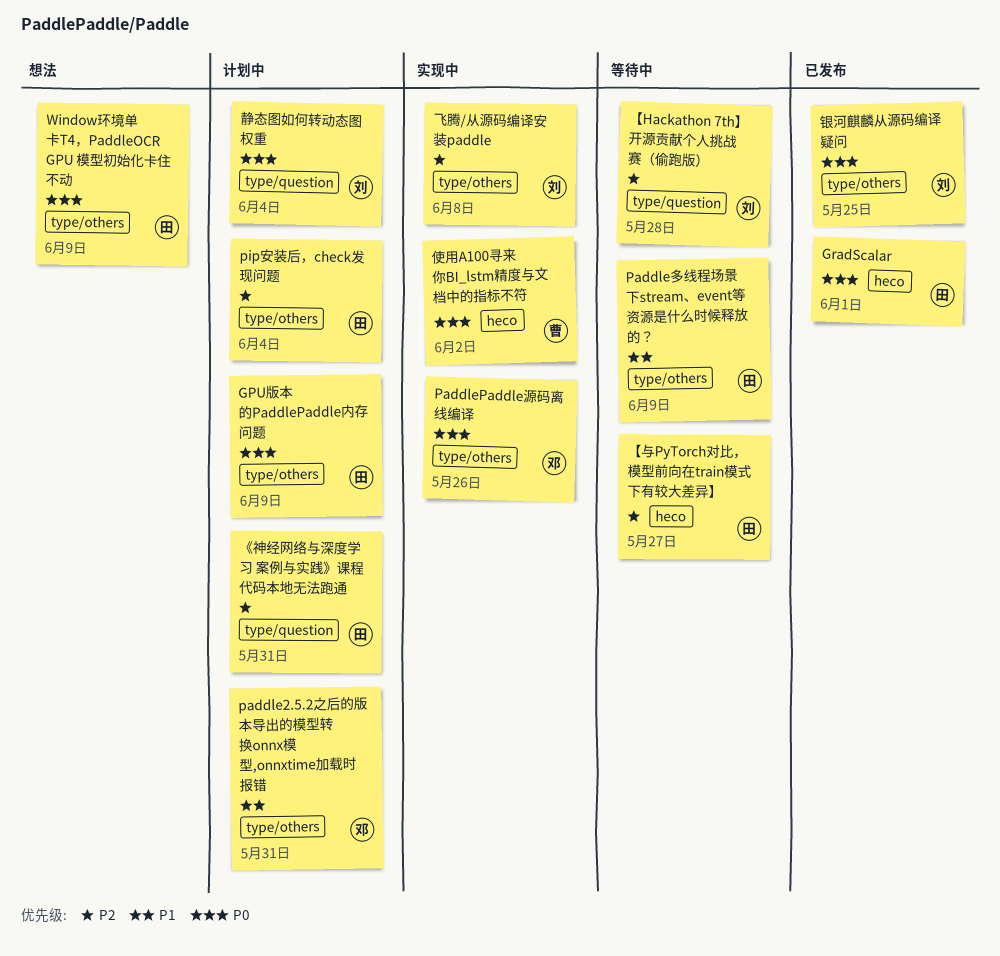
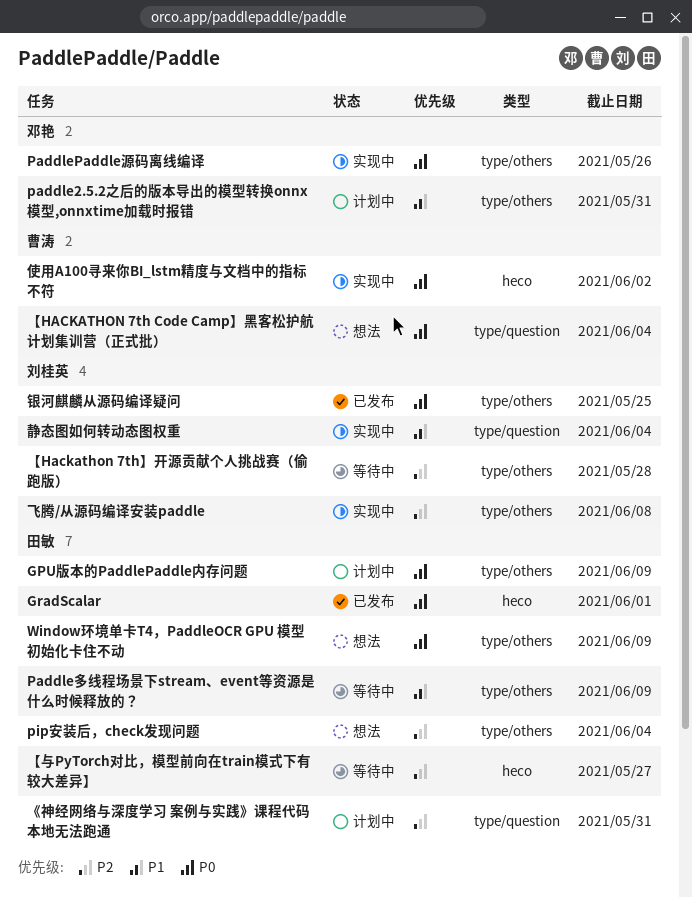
pip安装后，check发现问题, status: 计划中 -> 想法
【HACKATHON 7th Code Camp】黑客松护航计划集训营（正式批）: none -> present
【Hackathon 7th】开源贡献个人挑战赛（偷跑版）, label: type/question -> type/others
静态图如何转动态图权重, status: 计划中 -> 实现中
静态图如何转动态图权重, priority: P0 -> P1

